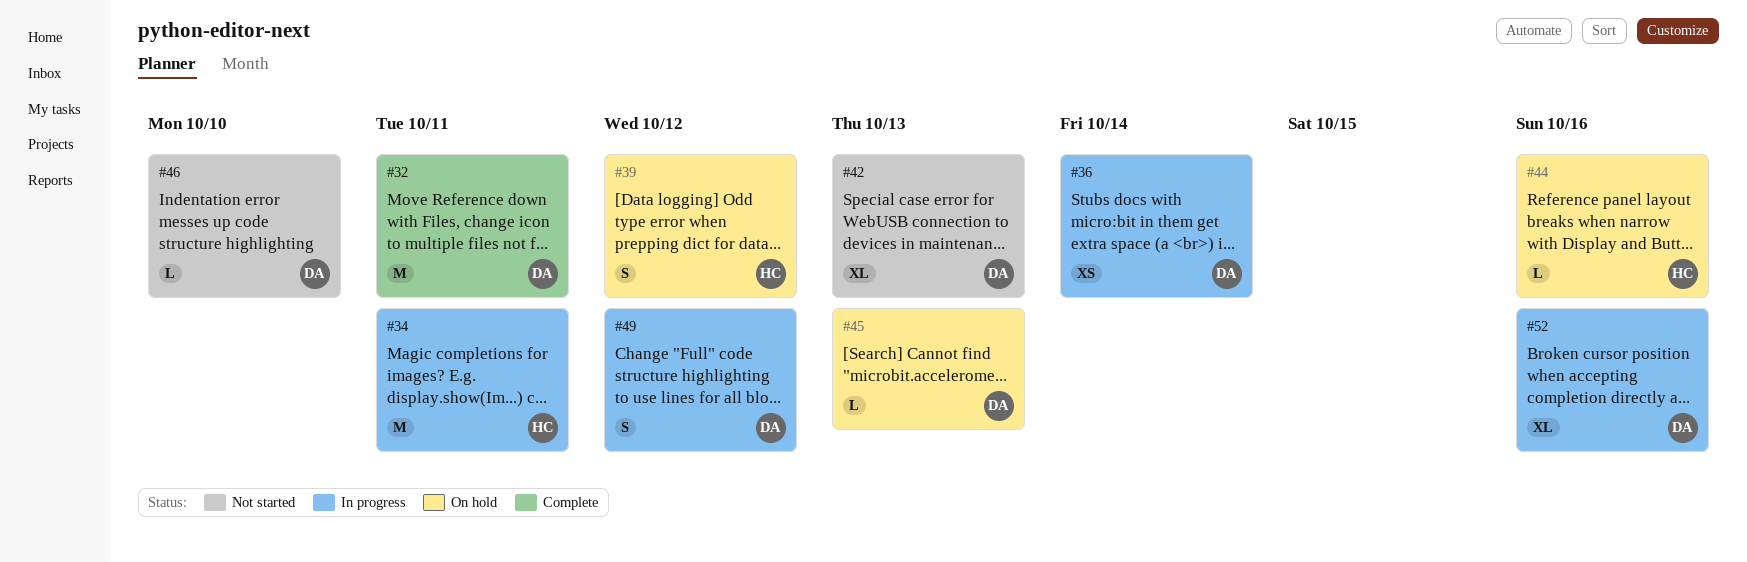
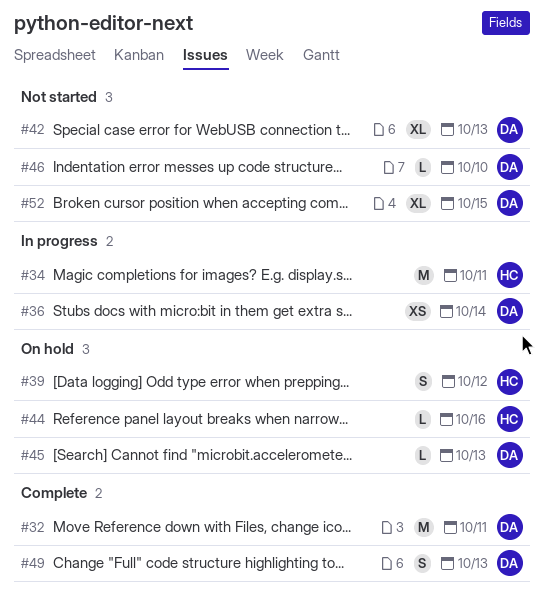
#49, status: In progress -> Complete
#49, due: Oct 12 -> Oct 13
#52, status: In progress -> Not started
#52, due: Oct 16 -> Oct 15

